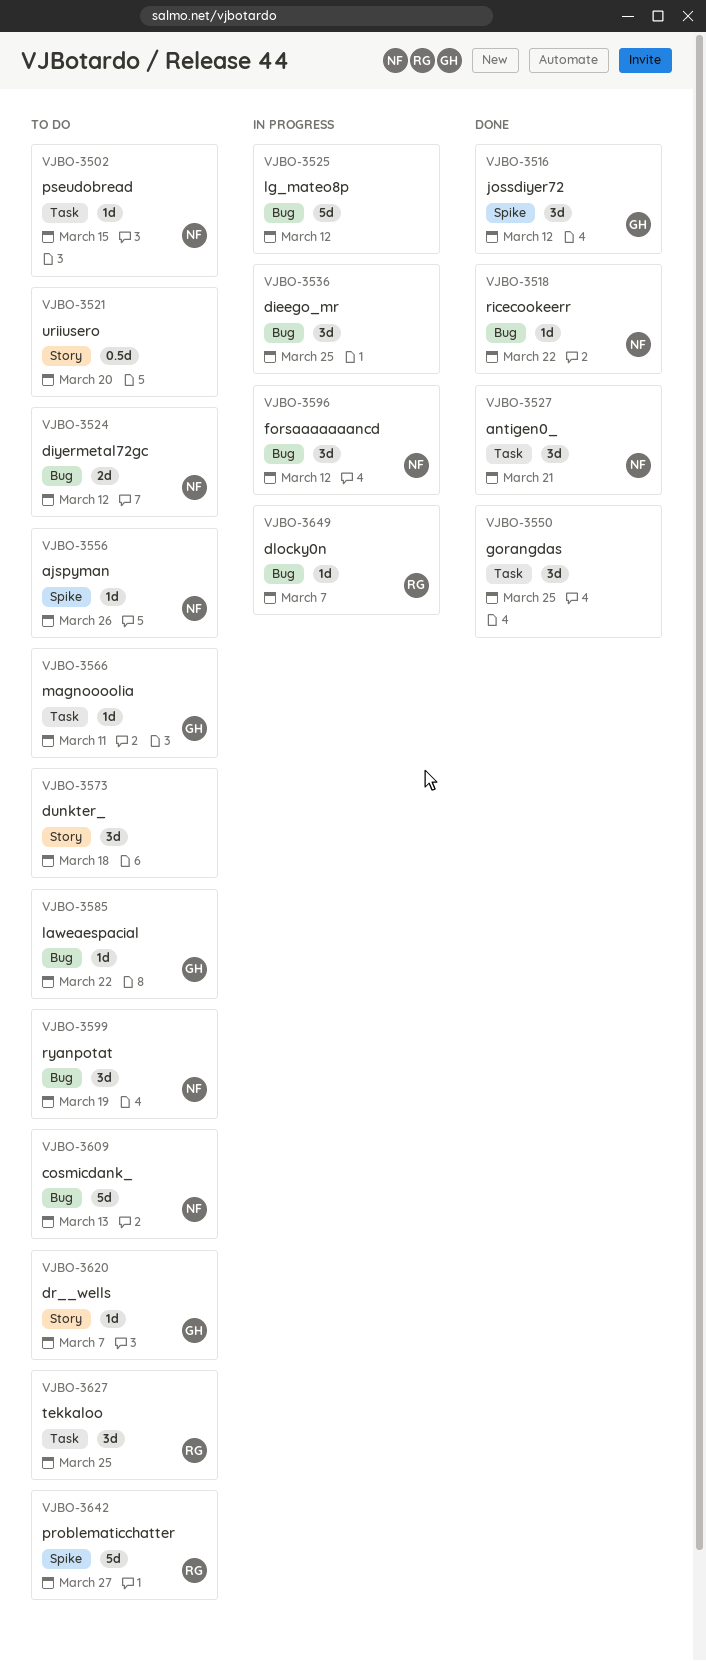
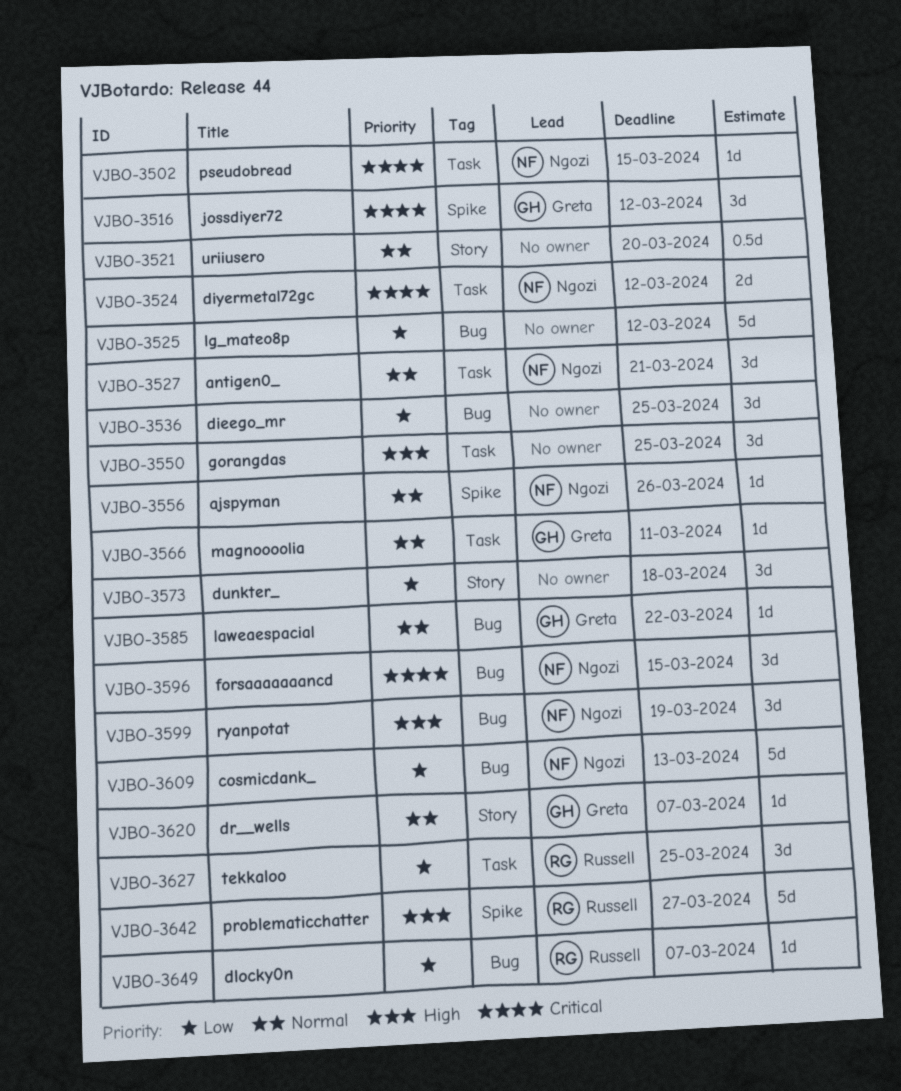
VJBO-3518: present -> none
VJBO-3524, label: Bug -> Task
VJBO-3596, due: Mar 12 -> Mar 15

